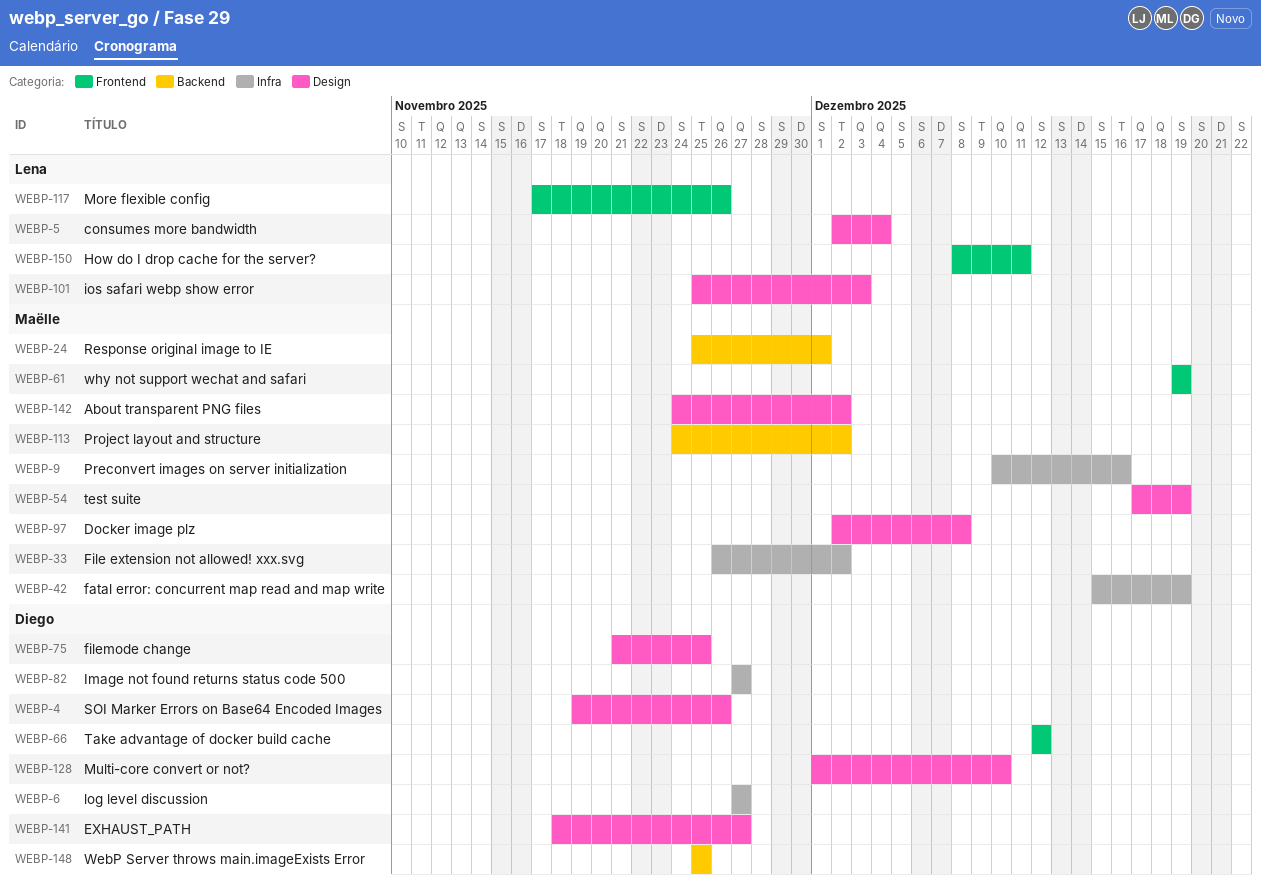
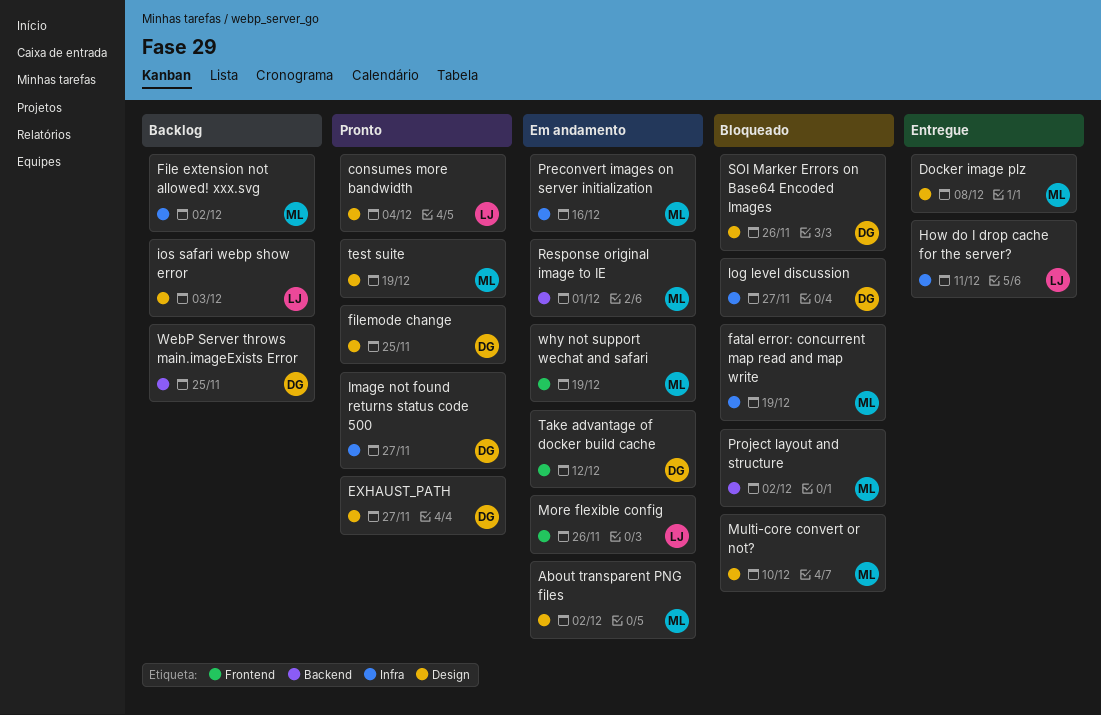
How do I drop cache for the server?, label: Frontend -> Infra
Multi-core convert or not?, owner: Diego -> Maëlle

